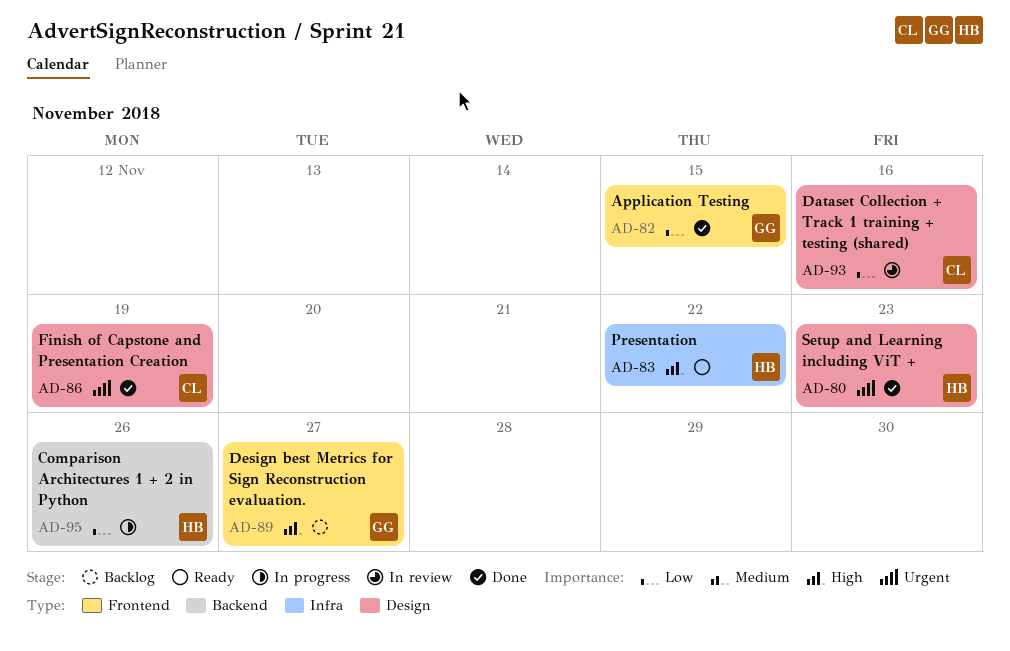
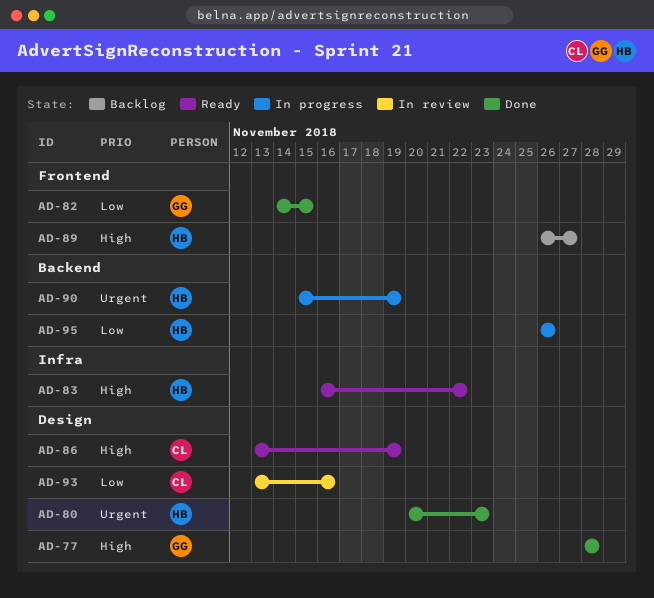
AD-77: none -> present
AD-86, status: Done -> Ready
AD-86, priority: Urgent -> High
AD-89, owner: GG -> HB
AD-90: none -> present

